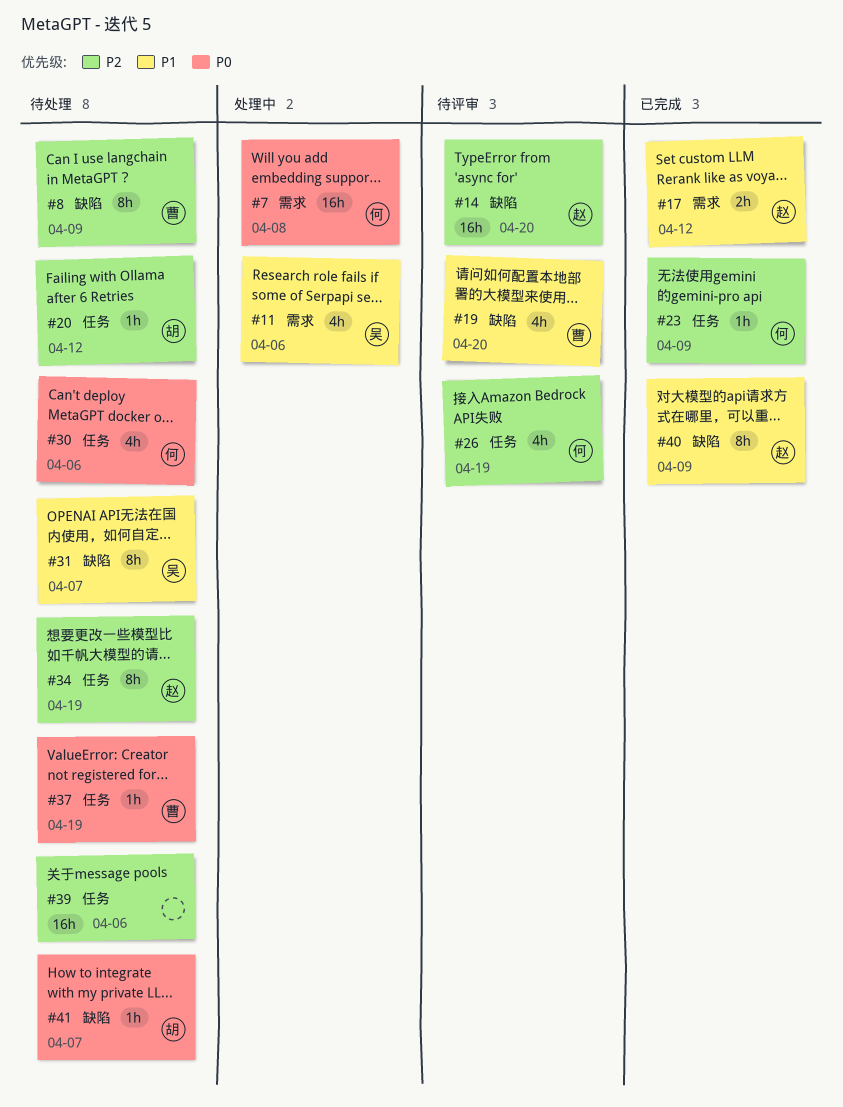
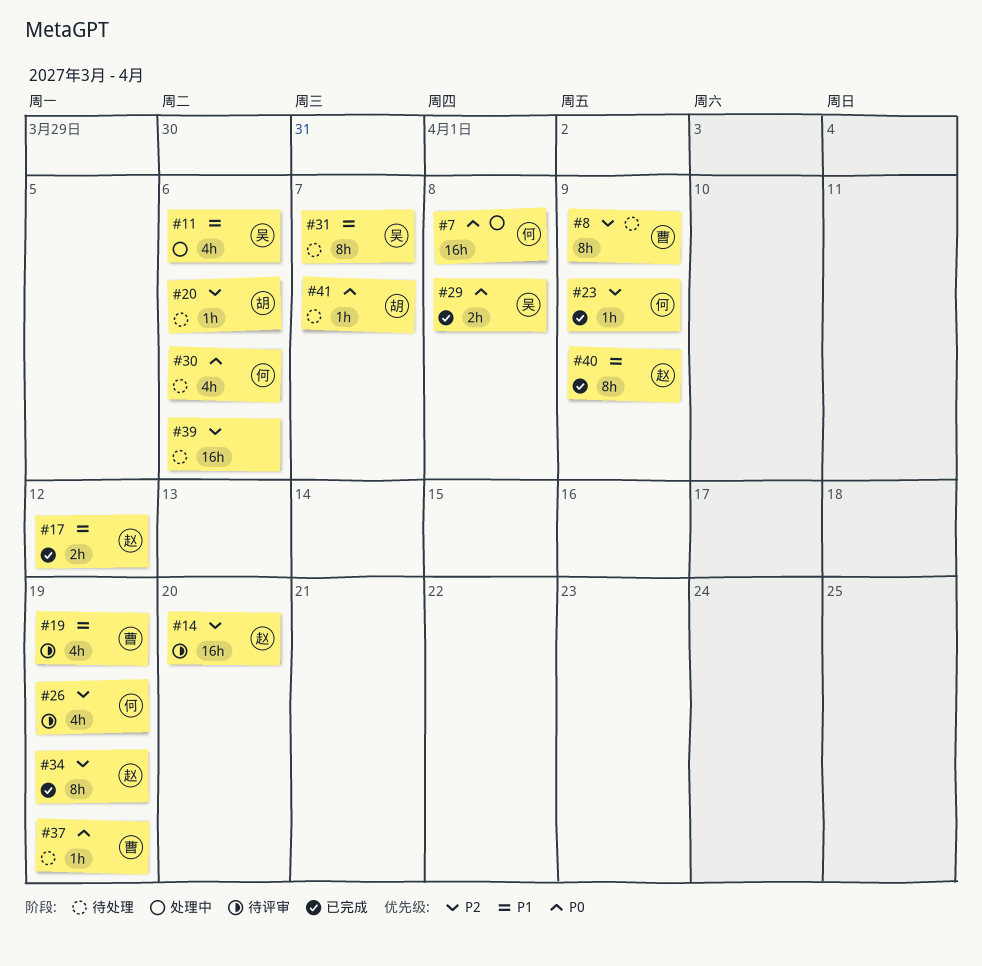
#19, due: Apr 20 -> Apr 19
#20, due: Apr 12 -> Apr 6
#29: none -> present
#34, status: 待处理 -> 已完成

